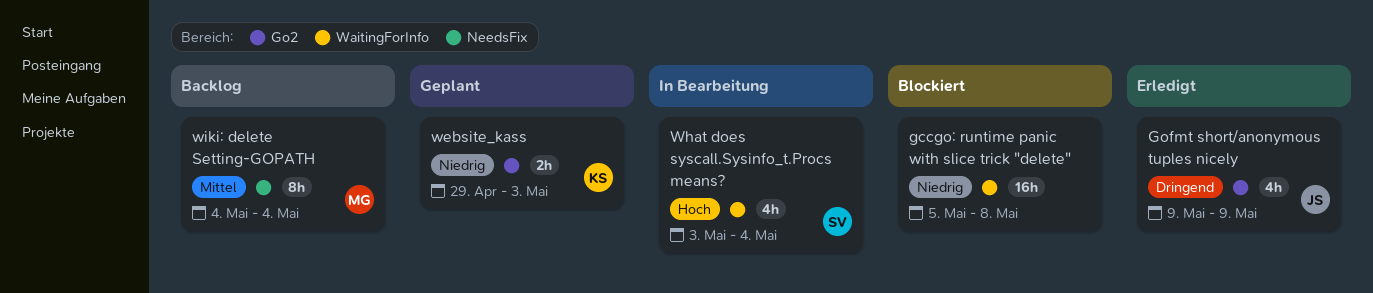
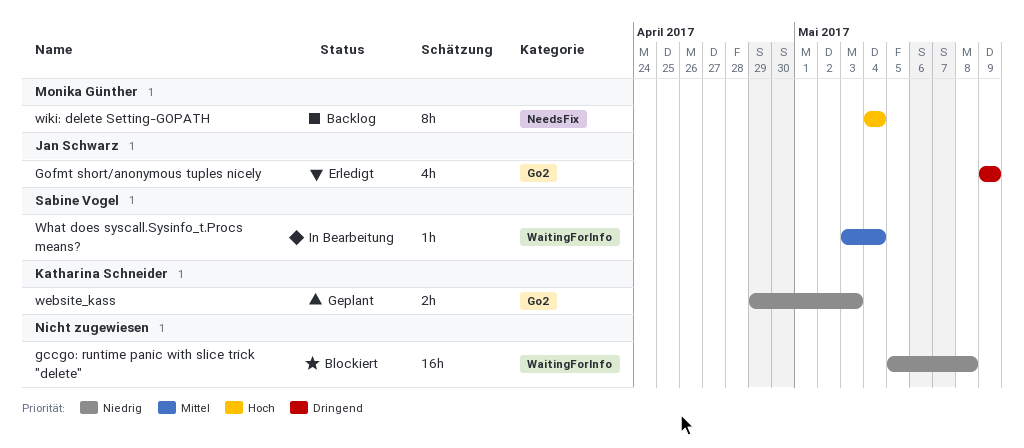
What does syscall.Sysinfo_t.Procs means?, priority: Hoch -> Mittel
What does syscall.Sysinfo_t.Procs means?, estimate: 4h -> 1h
wiki: delete Setting-GOPATH, priority: Mittel -> Hoch

